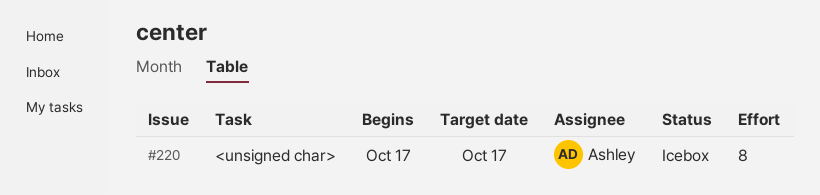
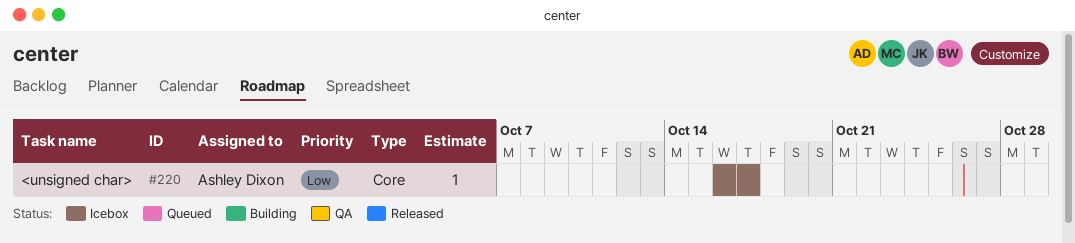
#220, estimate: 8 -> 1
#220, start: Oct 17 -> Oct 16

